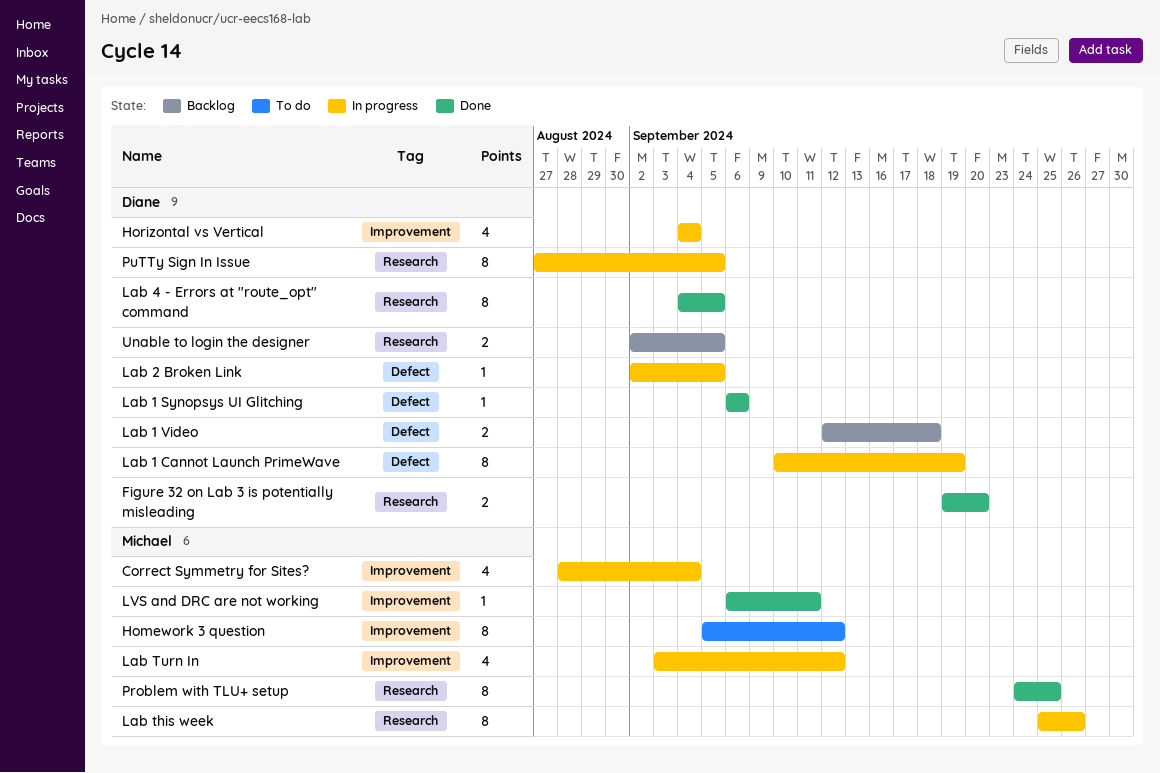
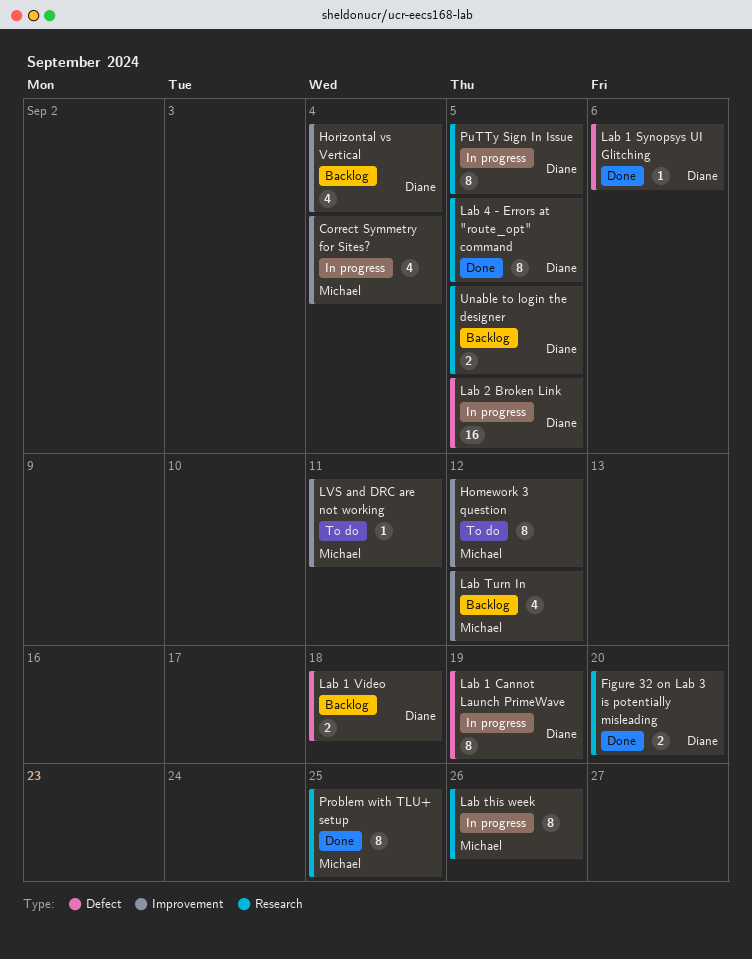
Horizontal vs Vertical, status: In progress -> Backlog
Lab 2 Broken Link, estimate: 1 -> 16
Lab Turn In, status: In progress -> Backlog
LVS and DRC are not working, status: Done -> To do

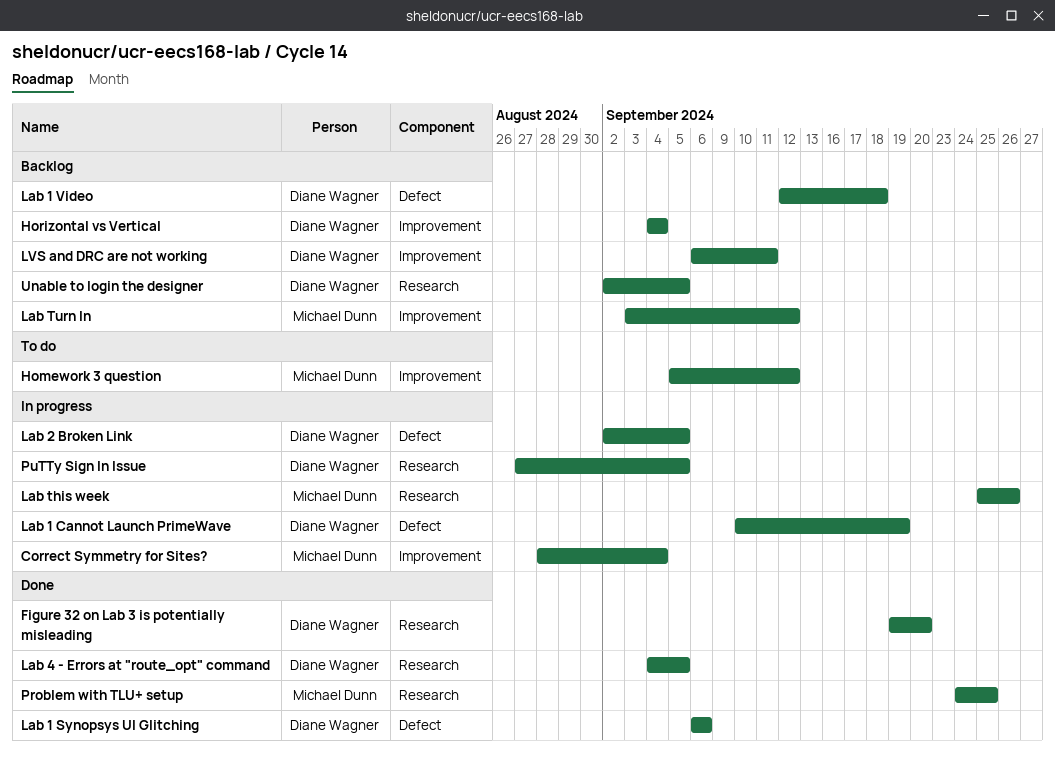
LVS and DRC are not working, status: To do -> Backlog
LVS and DRC are not working, owner: Michael Dunn -> Diane Wagner

